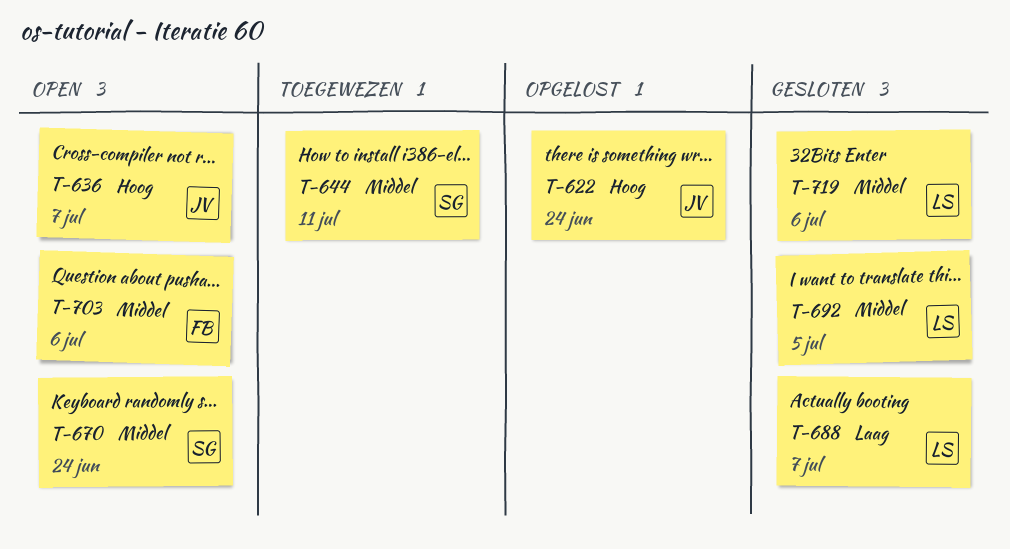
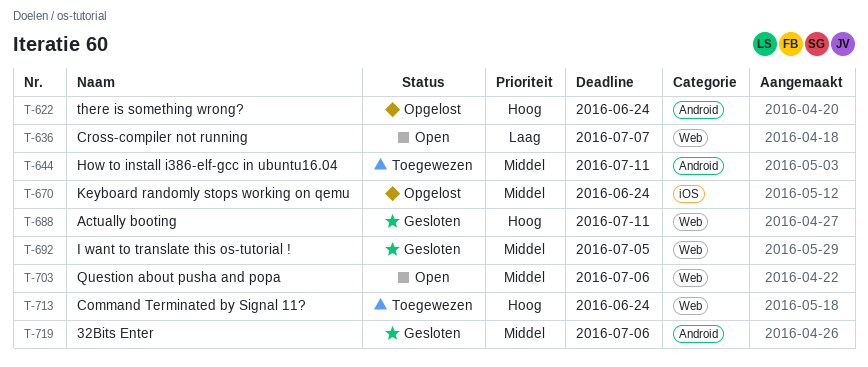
T-636, priority: Hoog -> Laag
T-670, status: Open -> Opgelost
T-688, priority: Laag -> Hoog
T-688, due: Jul 7 -> Jul 11
T-713: none -> present

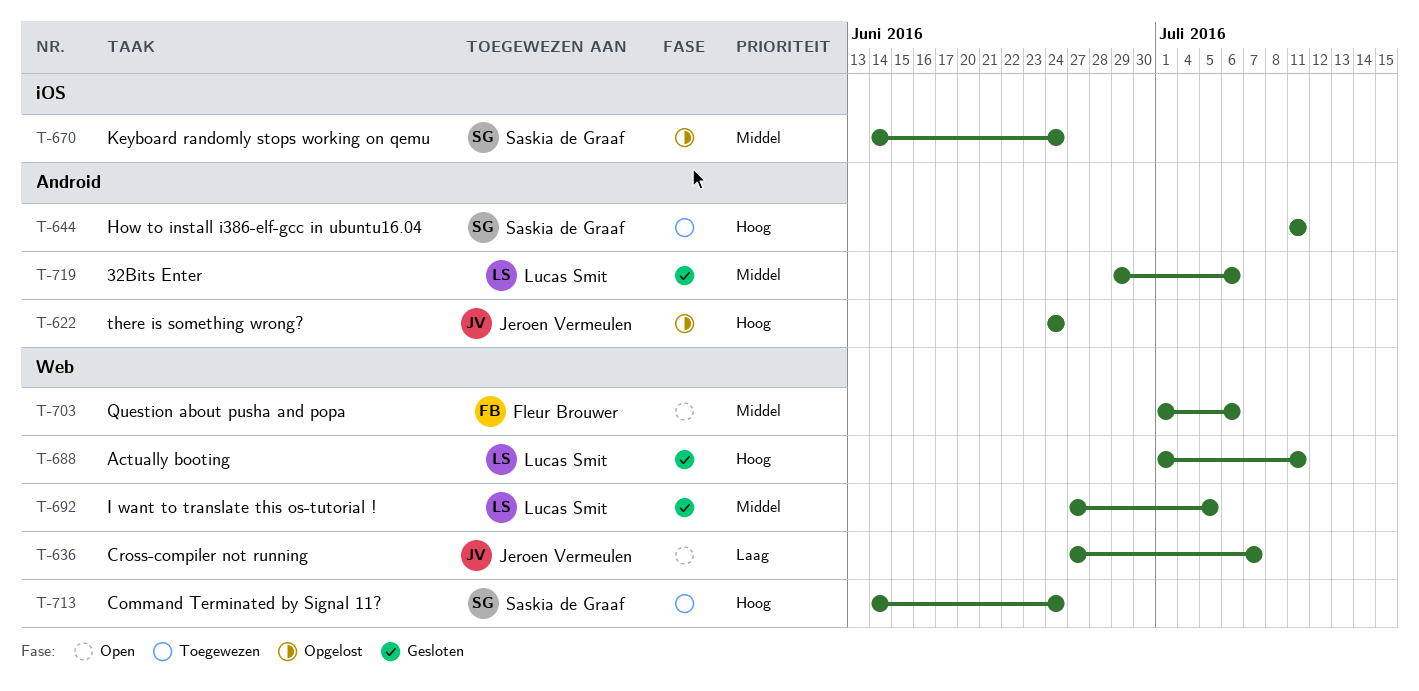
T-644, priority: Middel -> Hoog

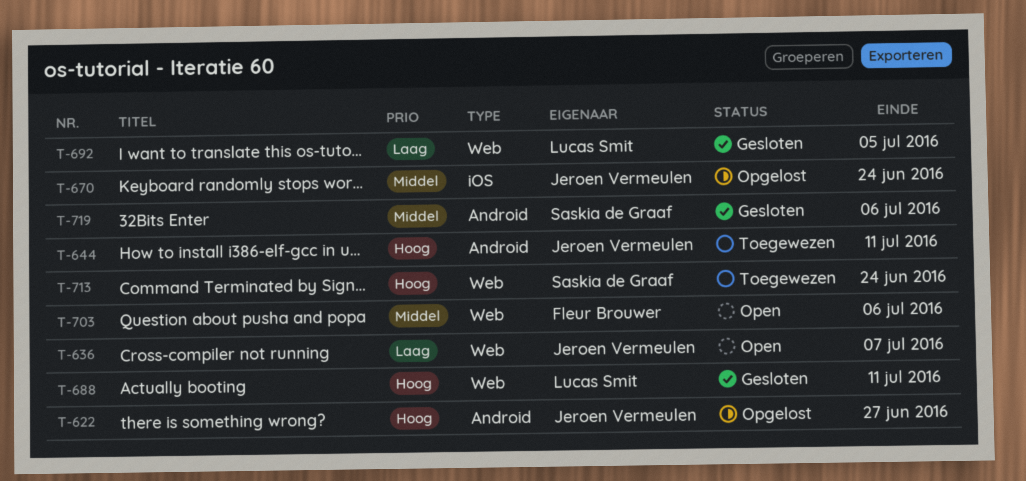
T-622, due: Jun 24 -> Jun 27
T-644, owner: Saskia de Graaf -> Jeroen Vermeulen
T-670, owner: Saskia de Graaf -> Jeroen Vermeulen
T-692, priority: Middel -> Laag
T-719, owner: Lucas Smit -> Saskia de Graaf

